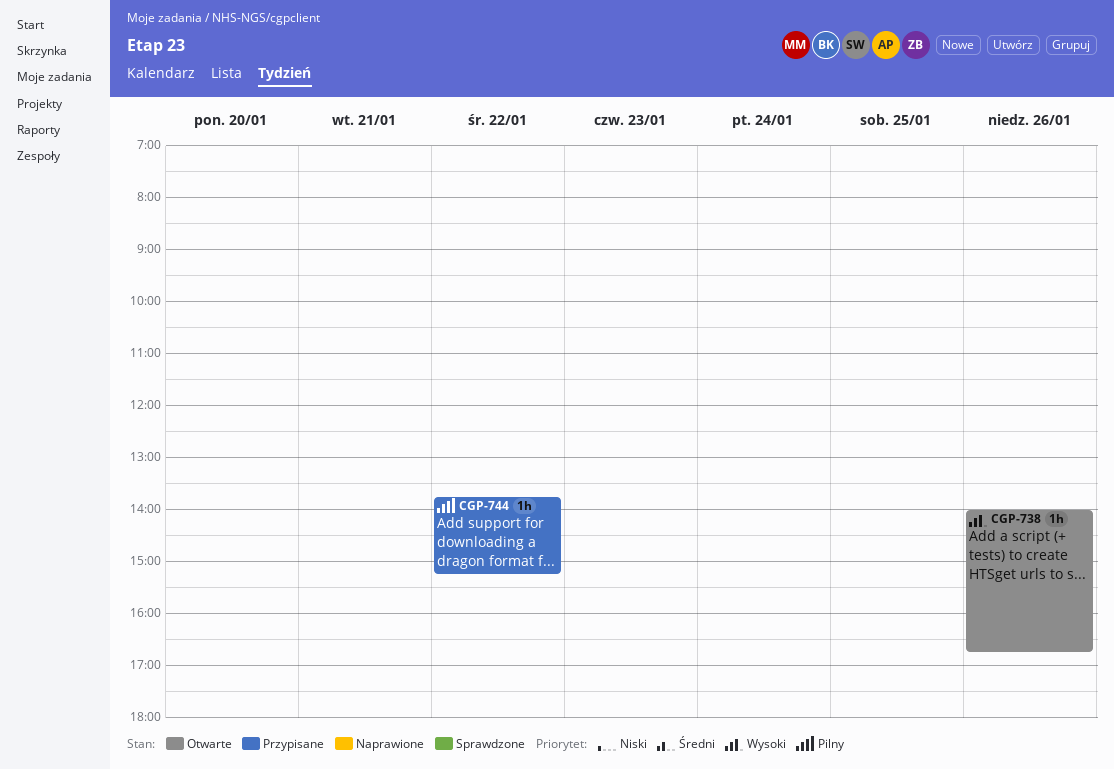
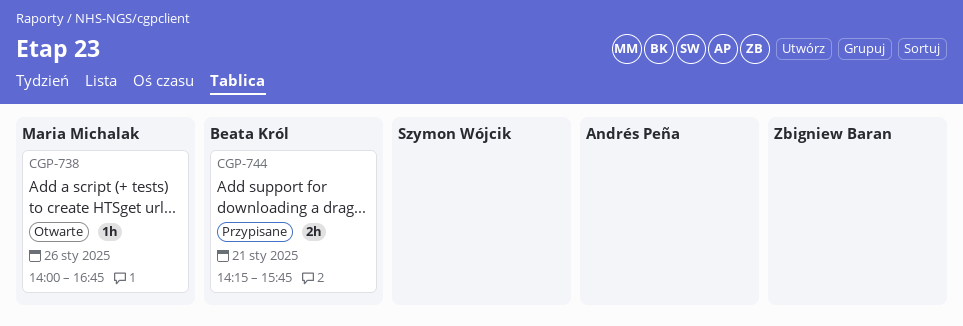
CGP-744, estimate: 1h -> 2h
CGP-744, day: Jan 22 -> Jan 21
CGP-744, begins: 13:45 -> 14:15
CGP-744, ends: 15:15 -> 15:45

